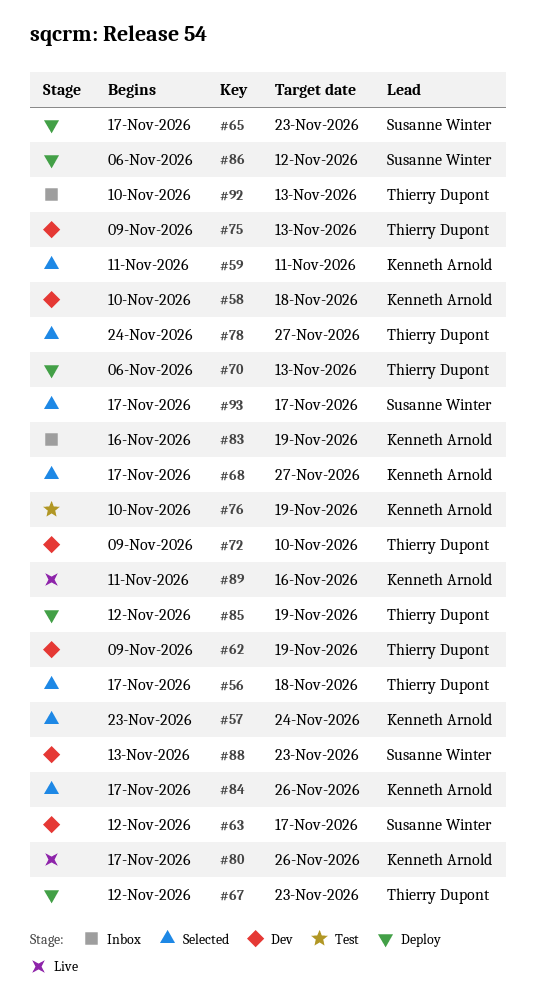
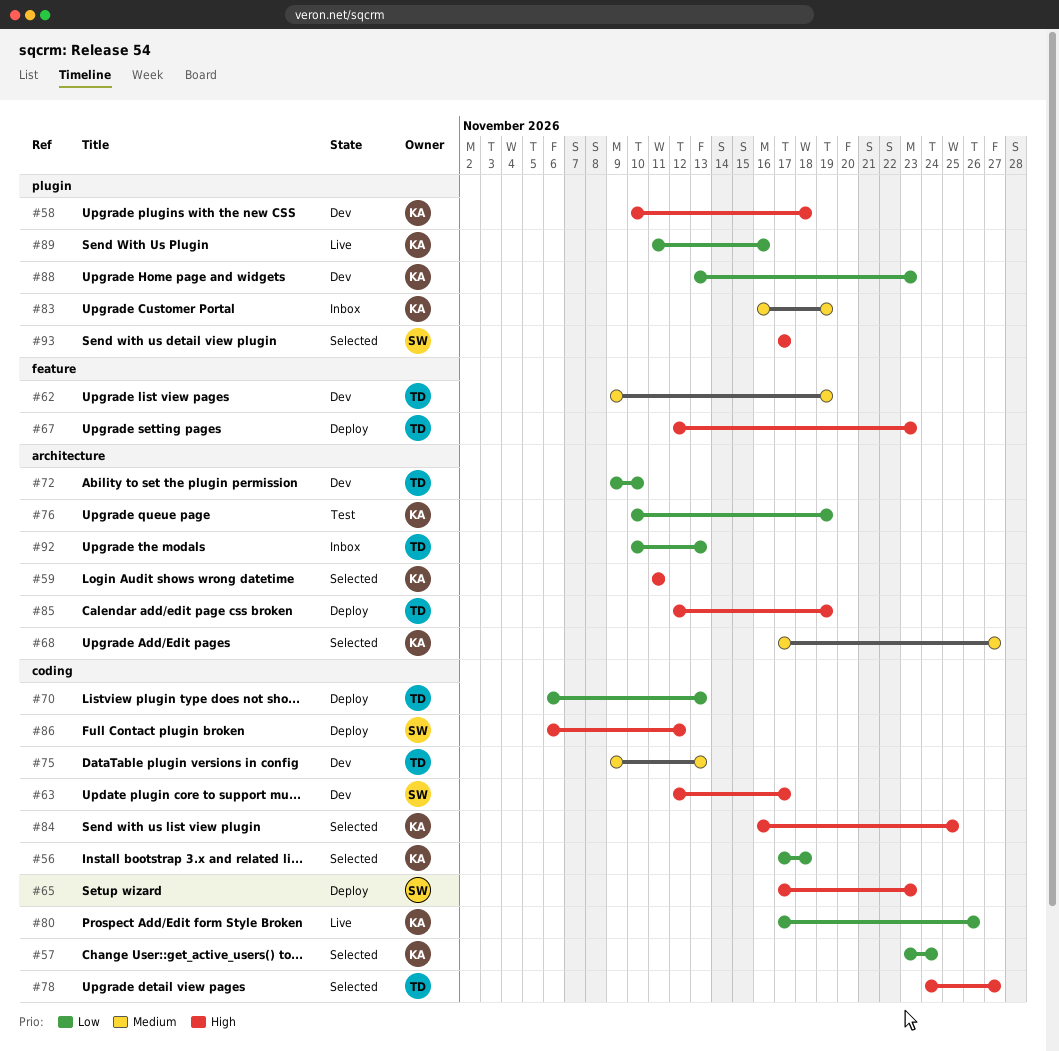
#56, owner: Thierry Dupont -> Kenneth Arnold
#84, start: Nov 17 -> Nov 16
#84, due: Nov 26 -> Nov 25
#88, owner: Susanne Winter -> Kenneth Arnold

